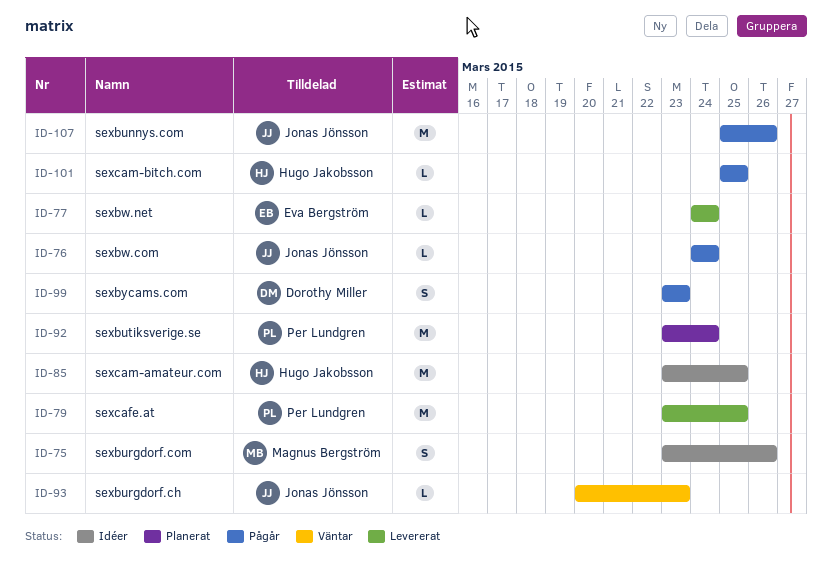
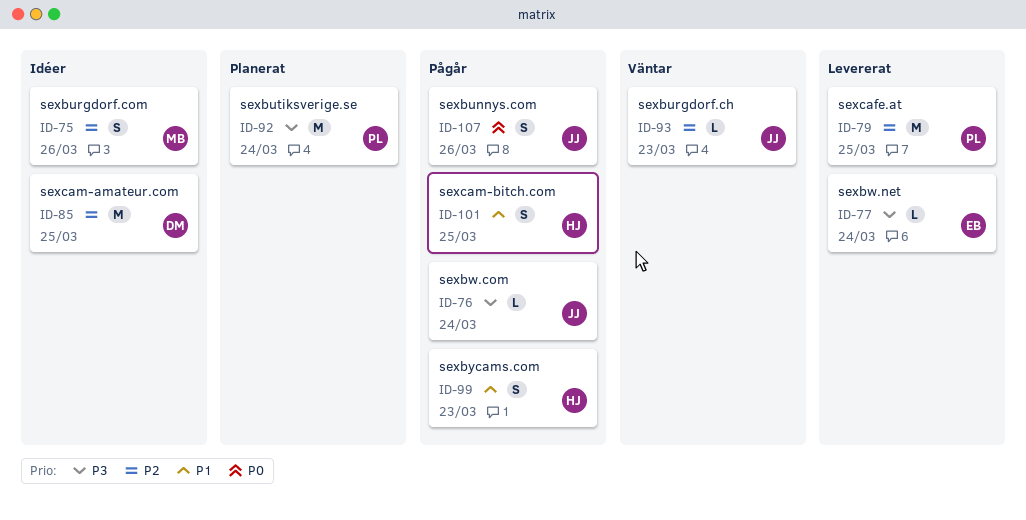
ID-85, owner: Hugo Jakobsson -> Dorothy Miller
ID-99, owner: Dorothy Miller -> Hugo Jakobsson
ID-101, estimate: L -> S
ID-107, estimate: M -> S

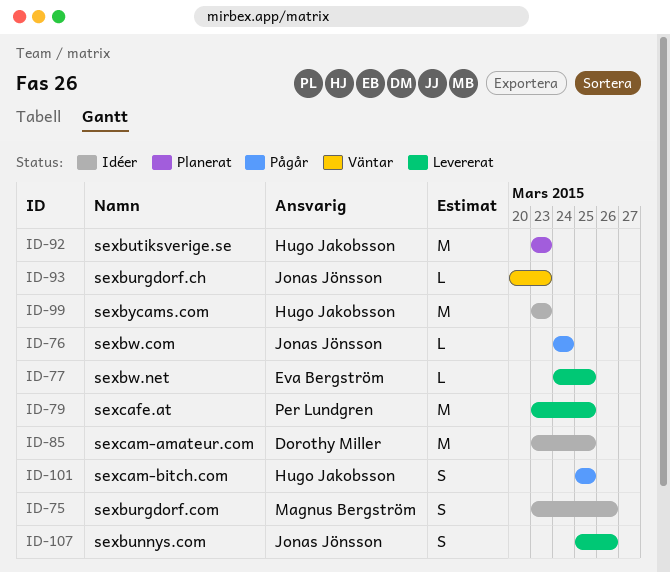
ID-77, due: Mar 24 -> Mar 25
ID-92, owner: Per Lundgren -> Hugo Jakobsson
ID-92, due: Mar 24 -> Mar 23
ID-99, status: Pågår -> Idéer
ID-99, estimate: S -> M
ID-107, status: Pågår -> Levererat

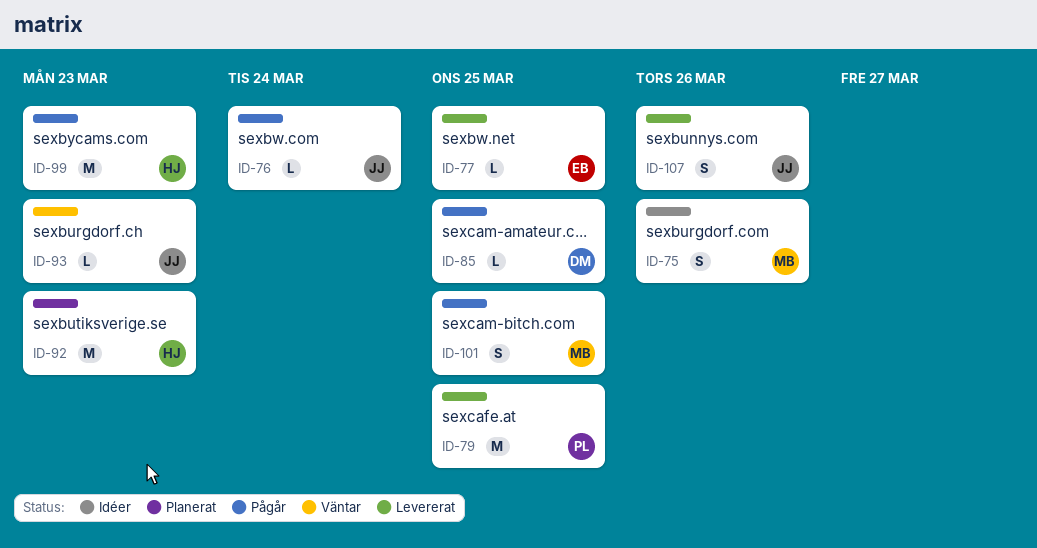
ID-85, status: Idéer -> Pågår
ID-85, estimate: M -> L
ID-99, status: Idéer -> Pågår
ID-101, owner: Hugo Jakobsson -> Magnus Bergström

